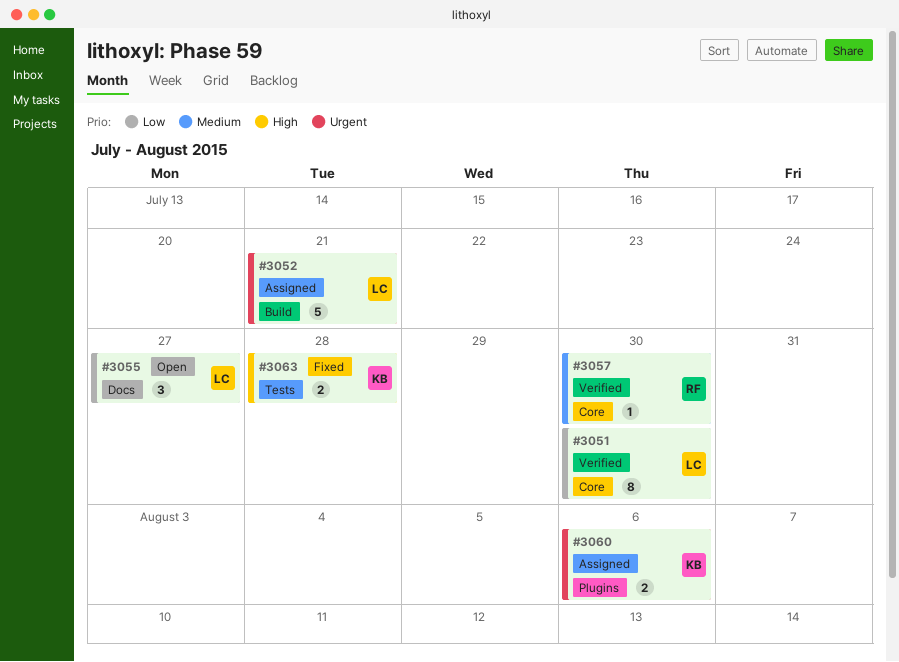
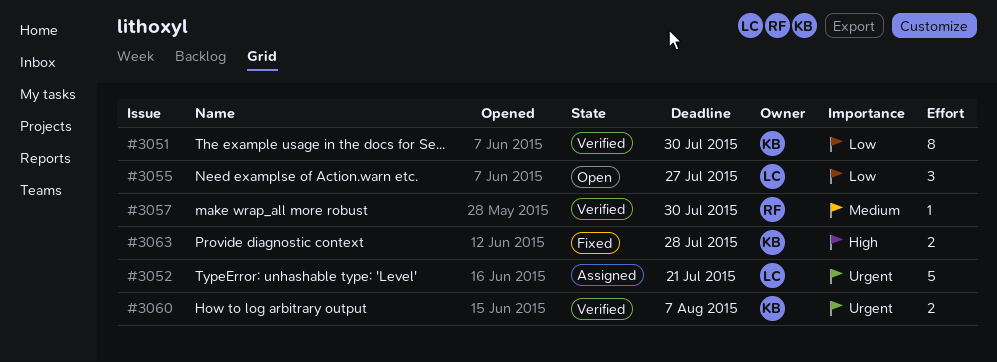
#3051, owner: LC -> KB
#3060, status: Assigned -> Verified
#3060, due: Aug 6 -> Aug 7

